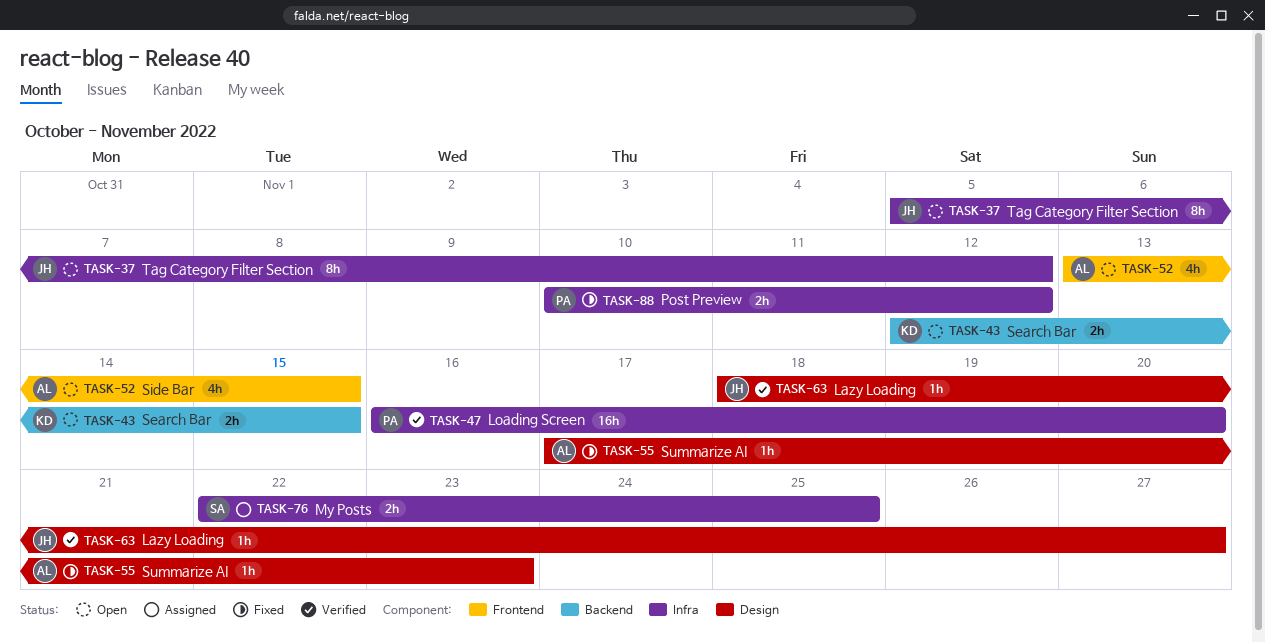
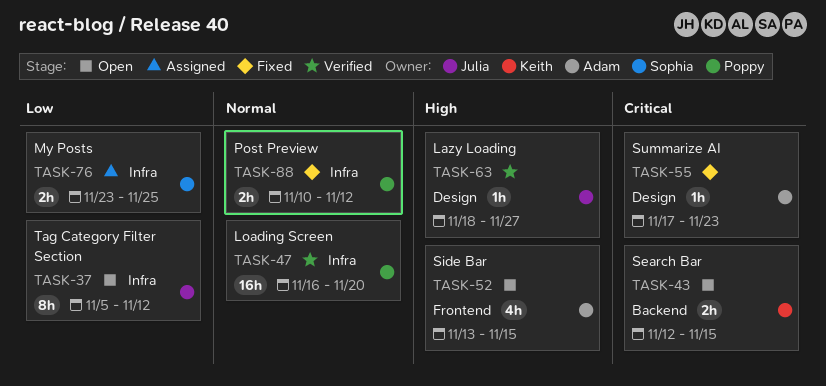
TASK-76, start: Nov 22 -> Nov 23

